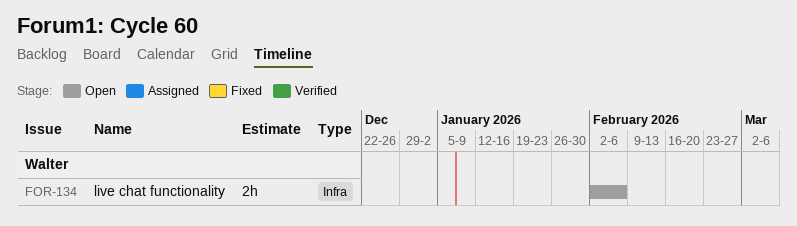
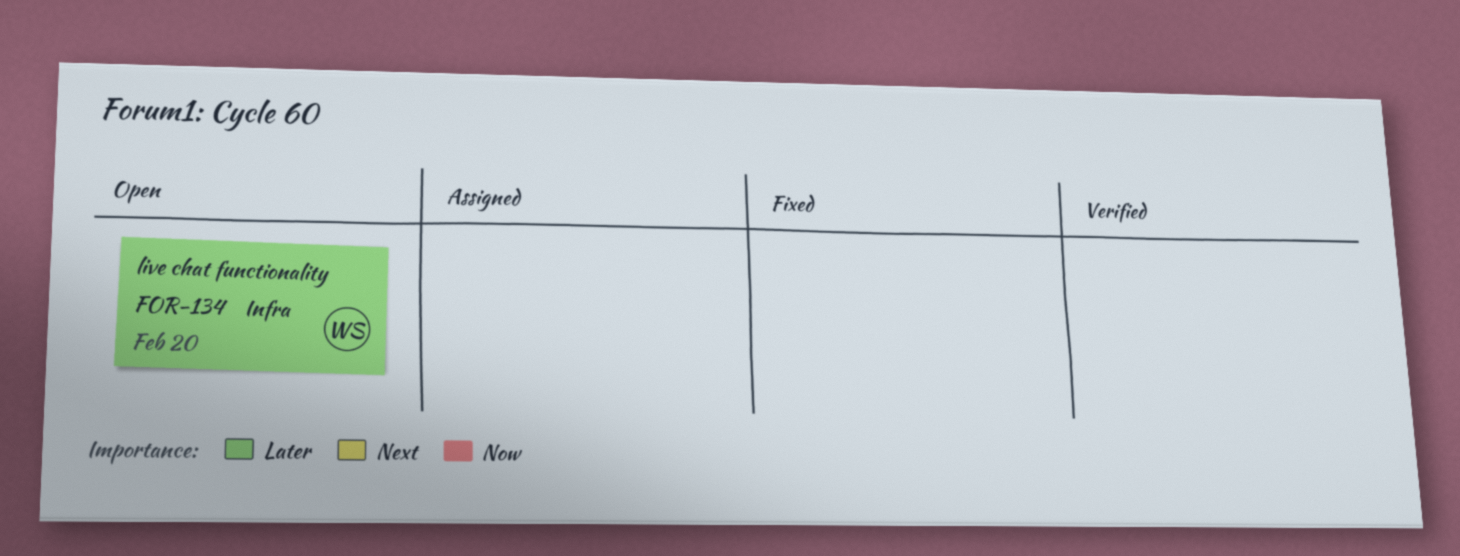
FOR-134, due: Feb 6 -> Feb 20

